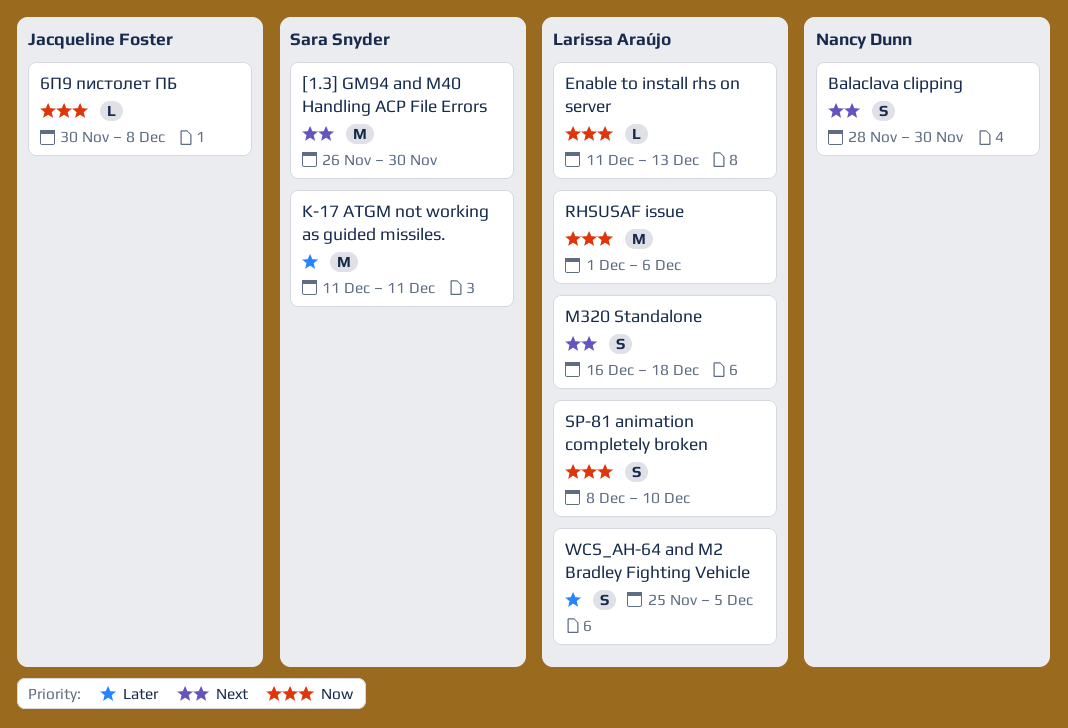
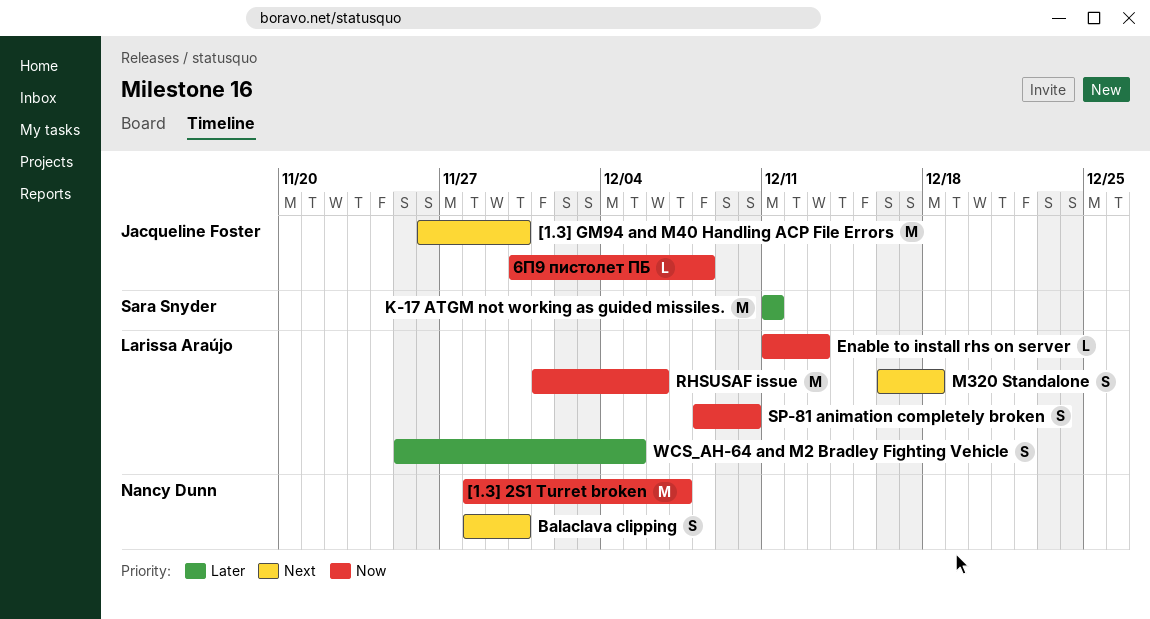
[1.3] 2S1 Turret broken: none -> present
[1.3] GM94 and M40 Handling ACP File Errors, owner: Sara Snyder -> Jacqueline Foster

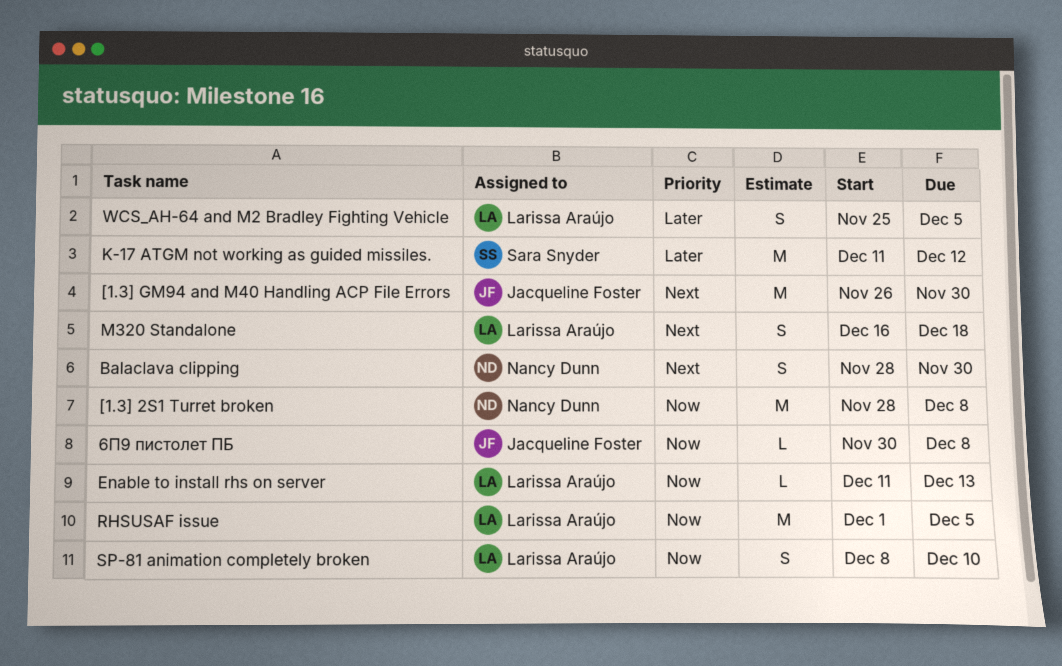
[1.3] 2S1 Turret broken, due: Dec 7 -> Dec 8
K-17 ATGM not working as guided missiles., due: Dec 11 -> Dec 12
RHSUSAF issue, due: Dec 6 -> Dec 5

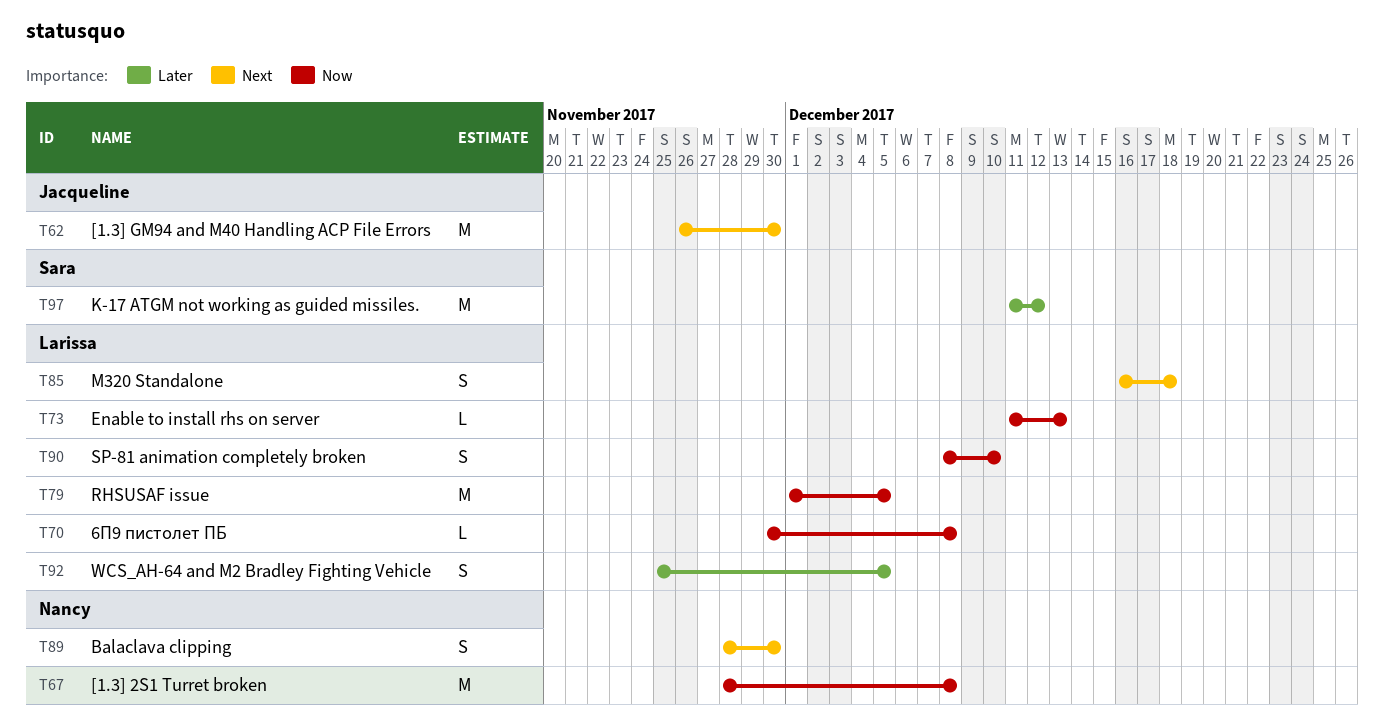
6П9 пистолет ПБ, owner: Jacqueline Foster -> Larissa Araújo

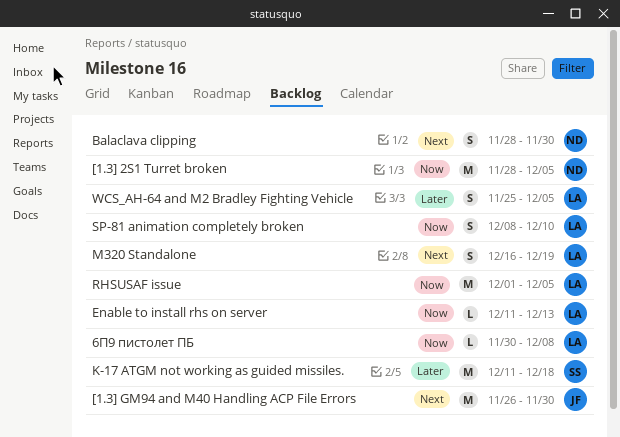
[1.3] 2S1 Turret broken, due: Dec 8 -> Dec 5
K-17 ATGM not working as guided missiles., due: Dec 12 -> Dec 18
M320 Standalone, due: Dec 18 -> Dec 19

